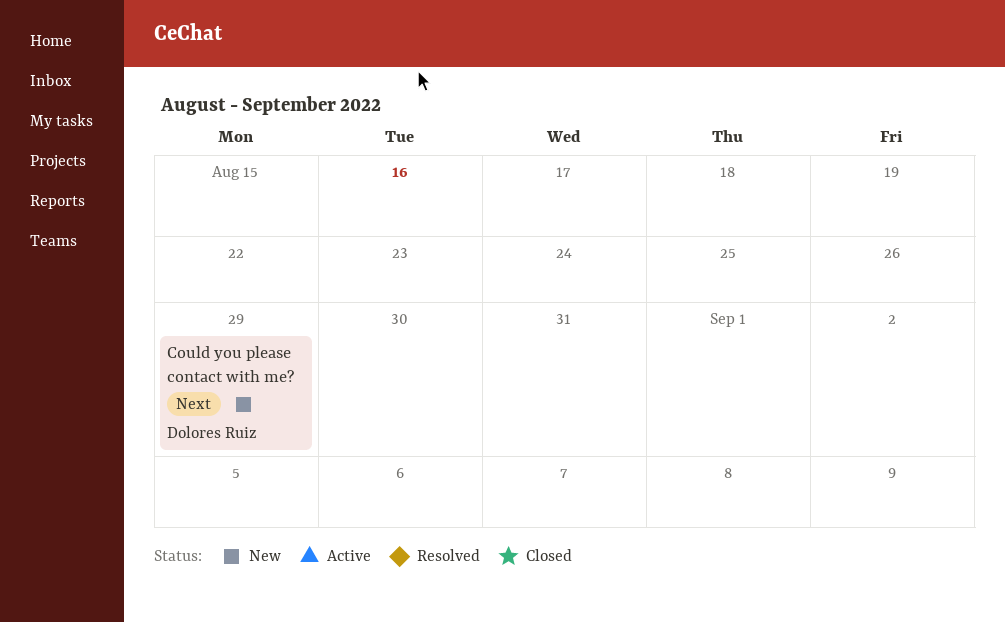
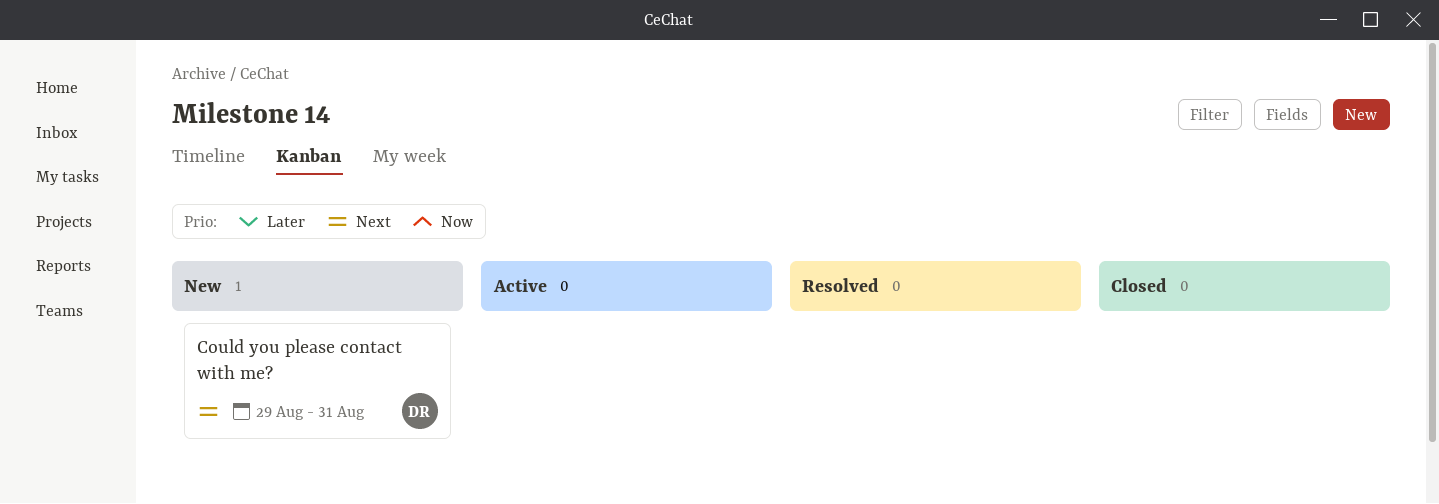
Could you please contact with me?, due: Aug 29 -> Aug 31

